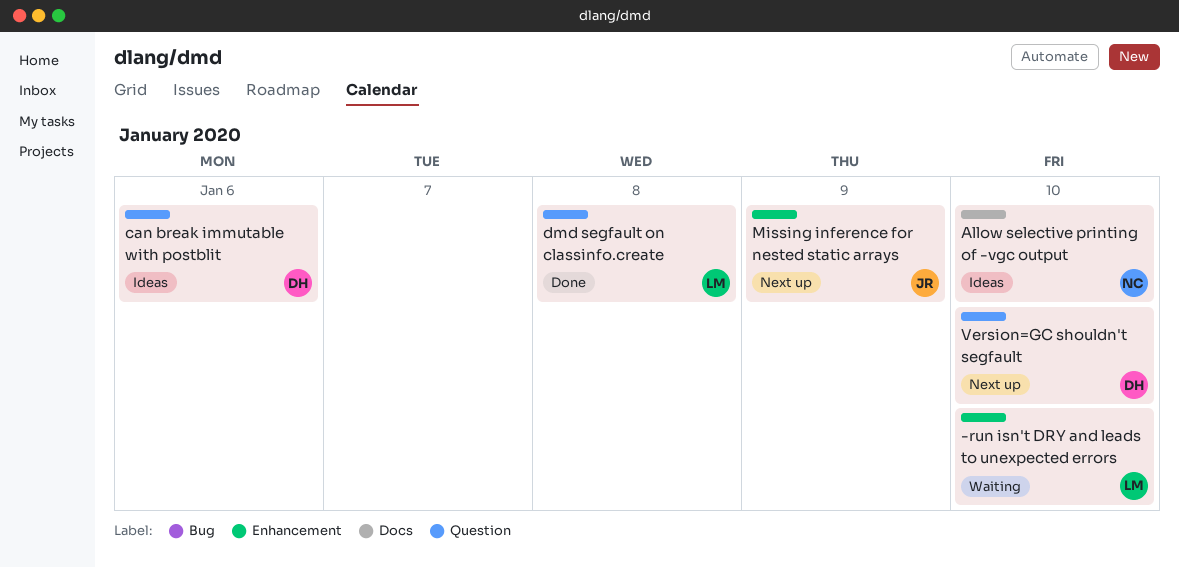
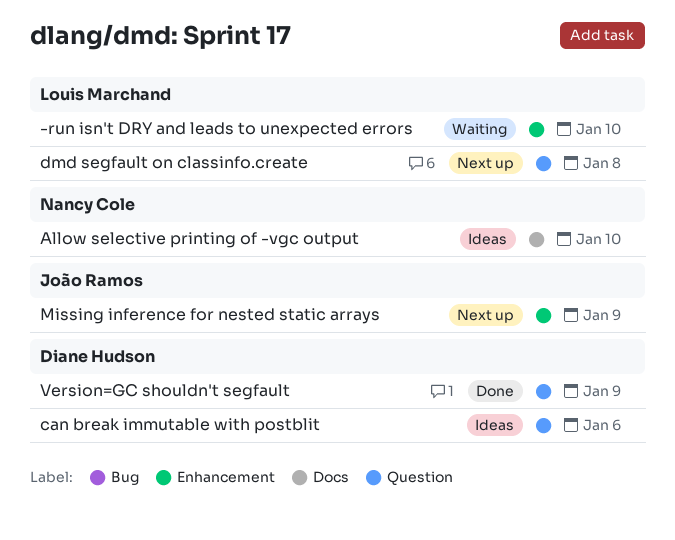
dmd segfault on classinfo.create, status: Done -> Next up
Version=GC shouldn't segfault, status: Next up -> Done
Version=GC shouldn't segfault, due: Jan 10 -> Jan 9

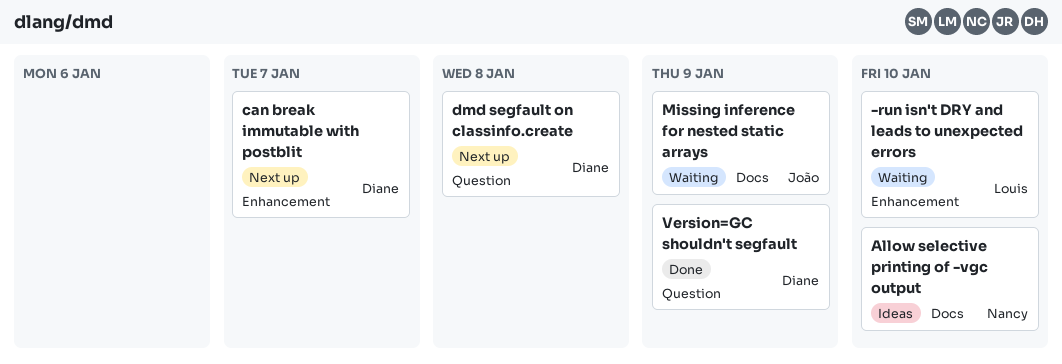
can break immutable with postblit, status: Ideas -> Next up
can break immutable with postblit, label: Question -> Enhancement
can break immutable with postblit, due: Jan 6 -> Jan 7
dmd segfault on classinfo.create, owner: Louis Marchand -> Diane Hudson
Missing inference for nested static arrays, status: Next up -> Waiting
Missing inference for nested static arrays, label: Enhancement -> Docs

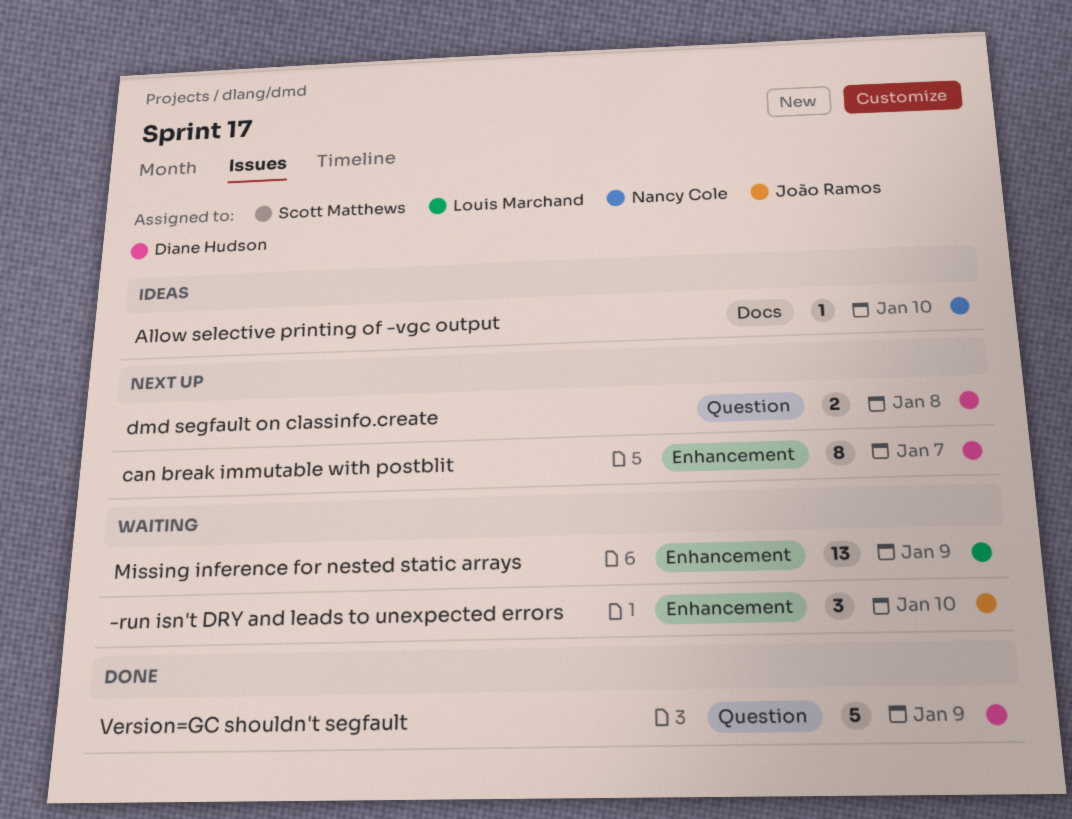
-run isn't DRY and leads to unexpected errors, owner: Louis Marchand -> João Ramos
Missing inference for nested static arrays, owner: João Ramos -> Louis Marchand
Missing inference for nested static arrays, label: Docs -> Enhancement

